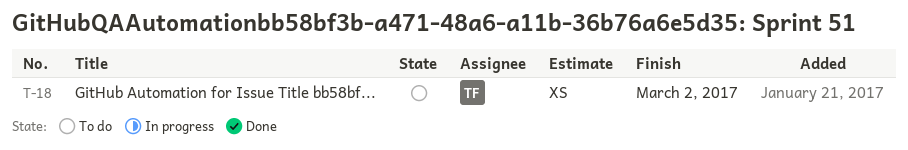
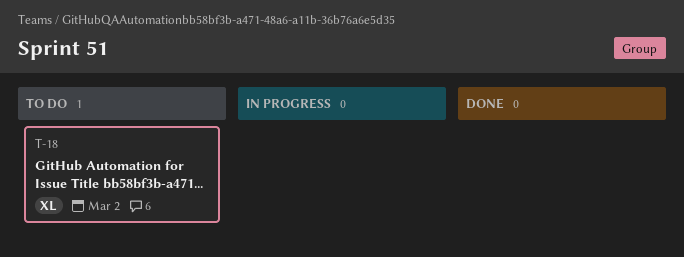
T-18, estimate: XS -> XL

